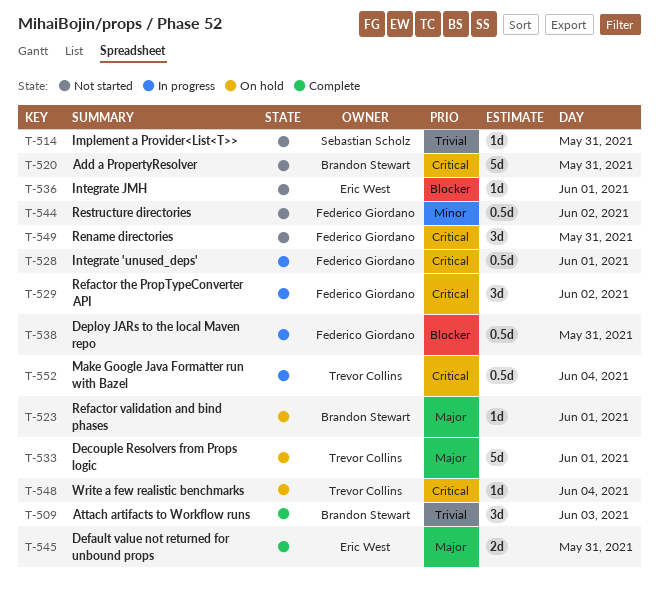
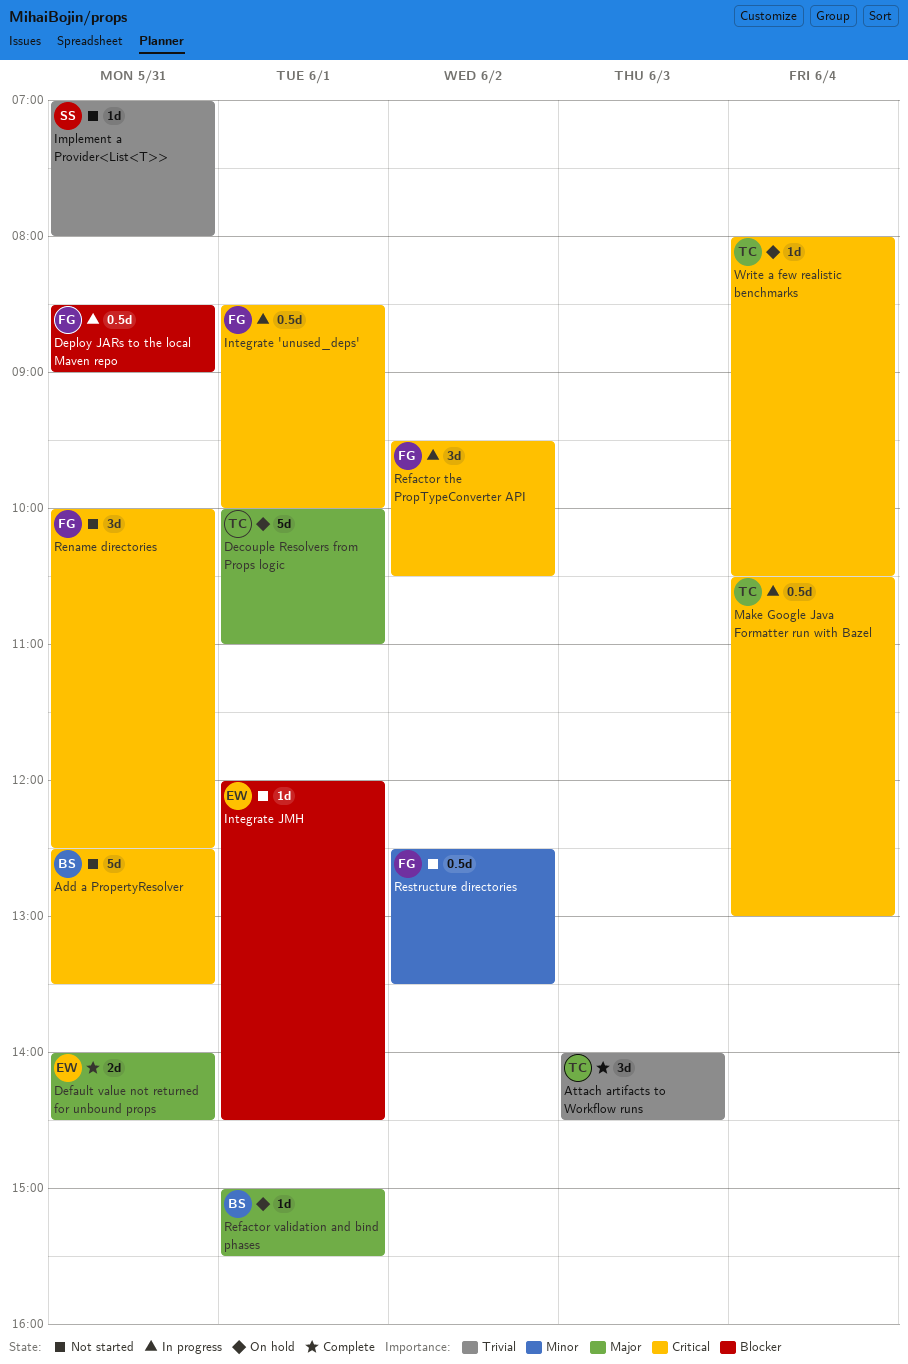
Attach artifacts to Workflow runs, owner: Brandon Stewart -> Trevor Collins

